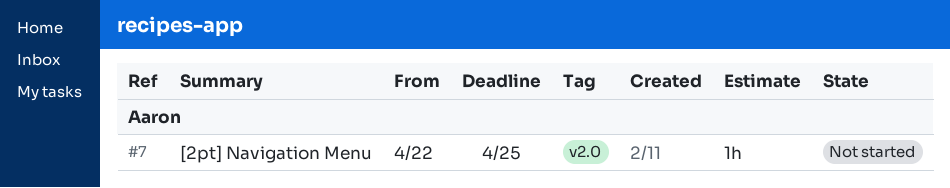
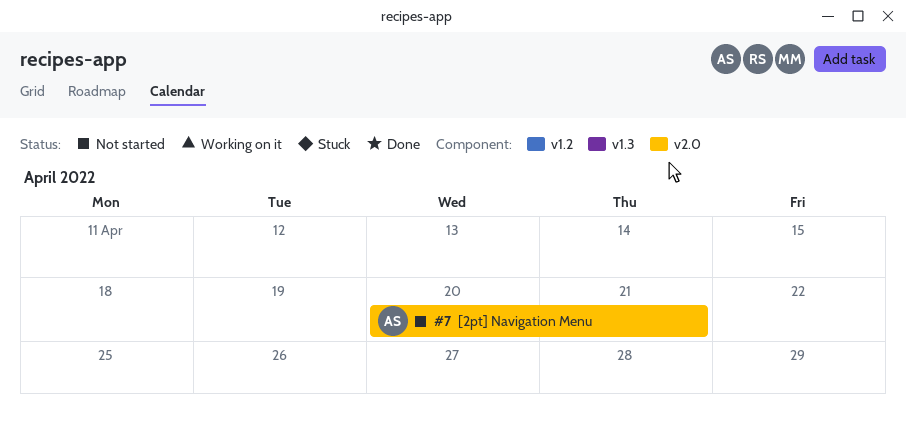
#7, start: Apr 22 -> Apr 20
#7, due: Apr 25 -> Apr 21

